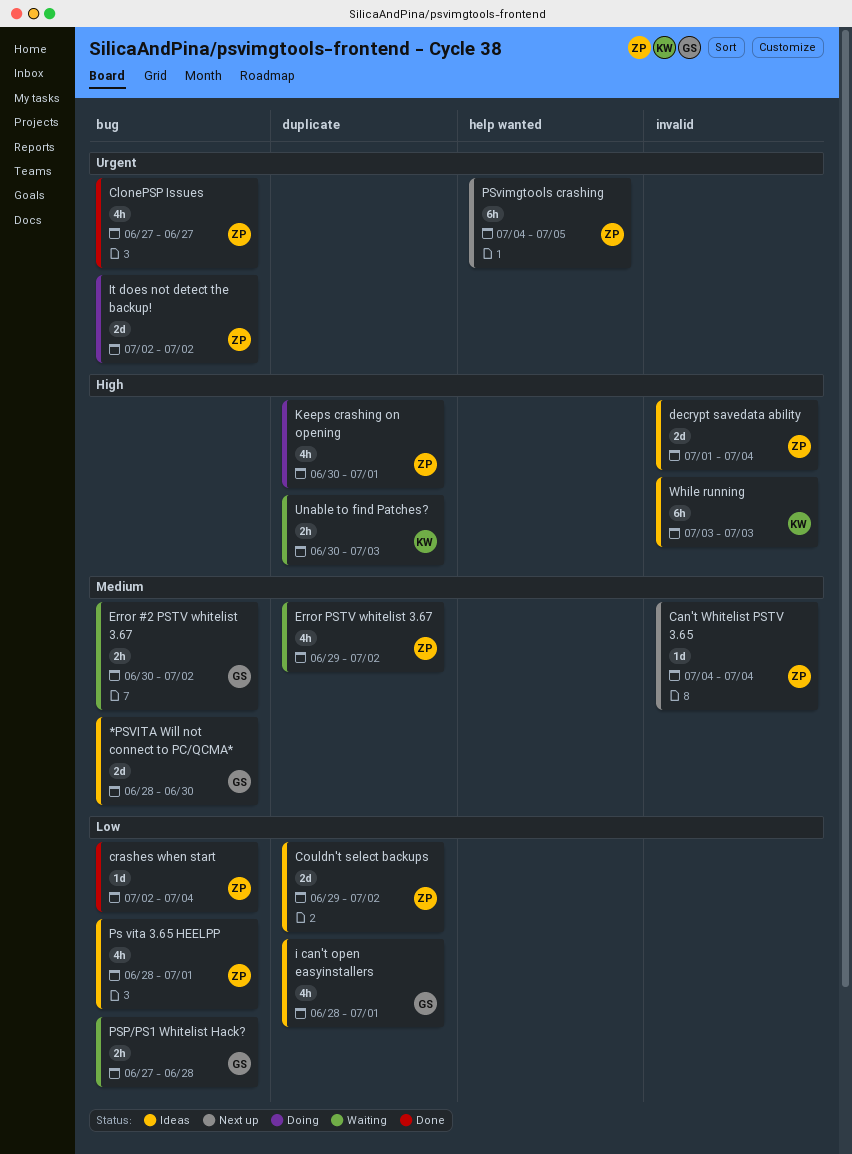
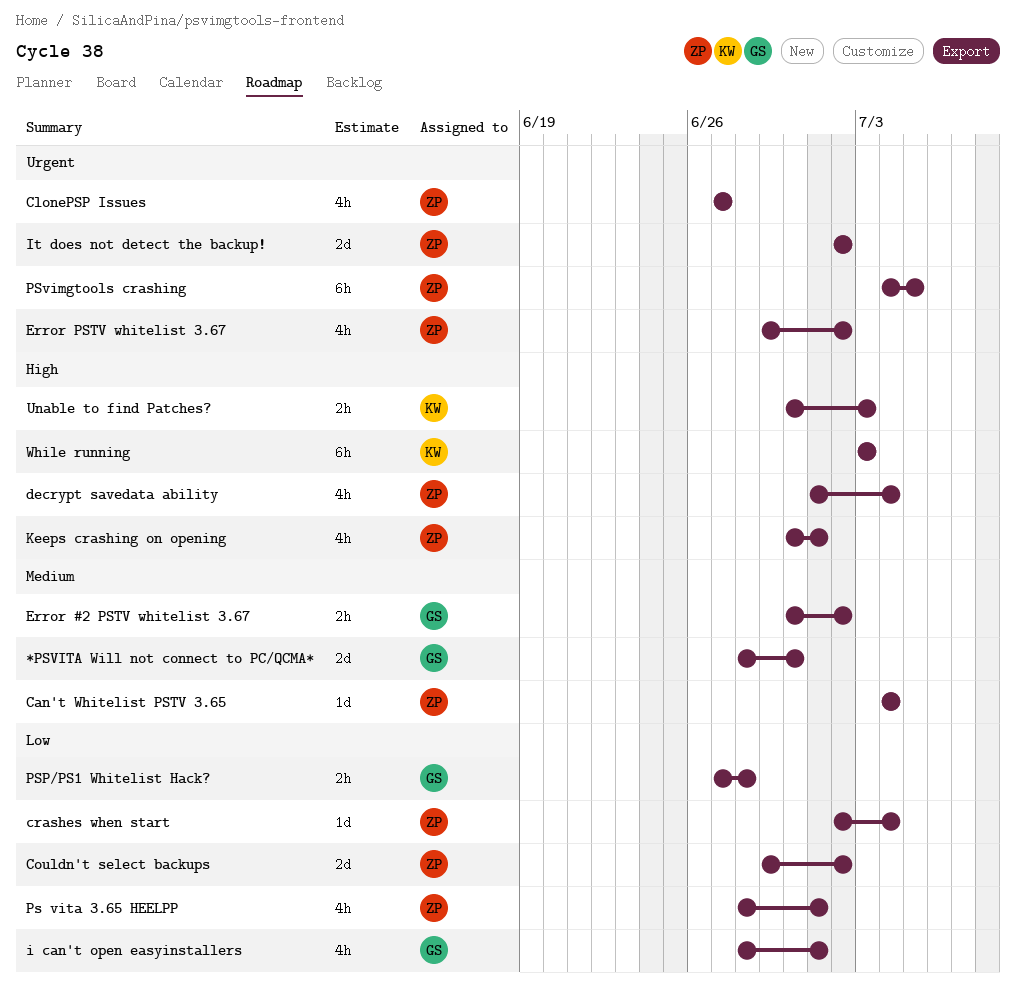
decrypt savedata ability, estimate: 2d -> 4h
Error PSTV whitelist 3.67, priority: Medium -> Urgent

